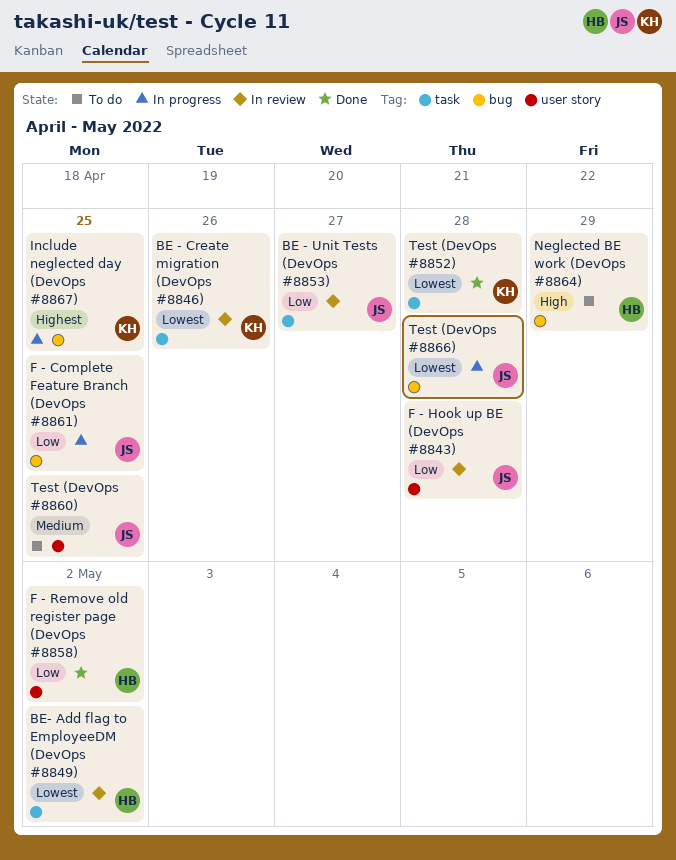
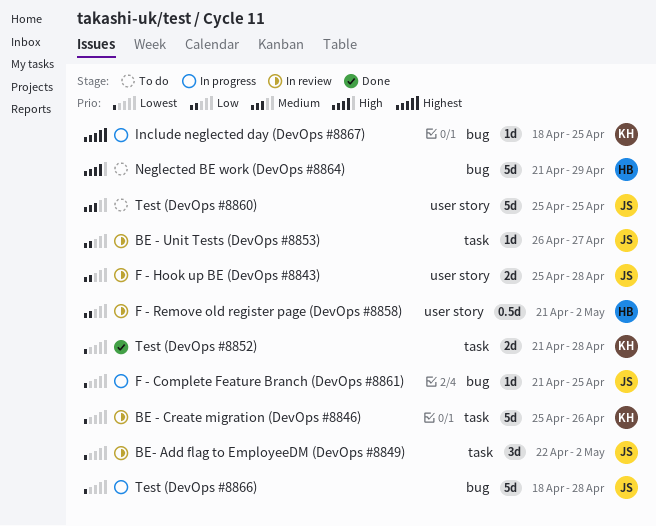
BE- Add flag to EmployeeDM (DevOps #8849), owner: HB -> JS
F - Complete Feature Branch (DevOps #8861), priority: Low -> Lowest
F - Remove old register page (DevOps #8858), status: Done -> In review

